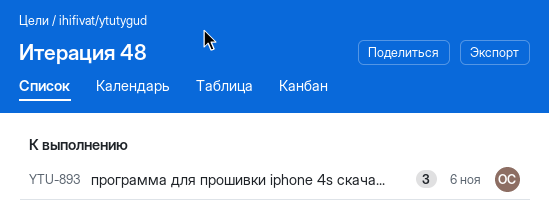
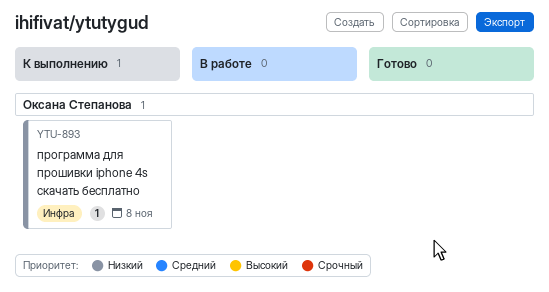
YTU-893, estimate: 3 -> 1
YTU-893, due: Nov 6 -> Nov 8

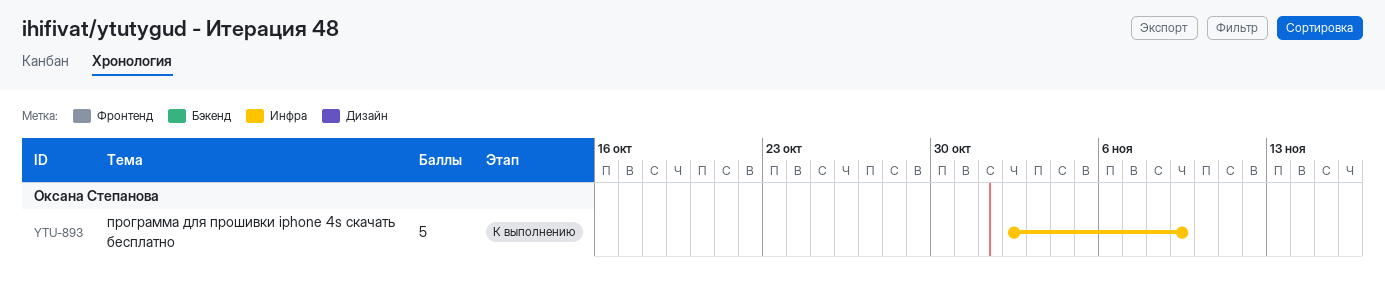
YTU-893, estimate: 1 -> 5
YTU-893, due: Nov 8 -> Nov 9

